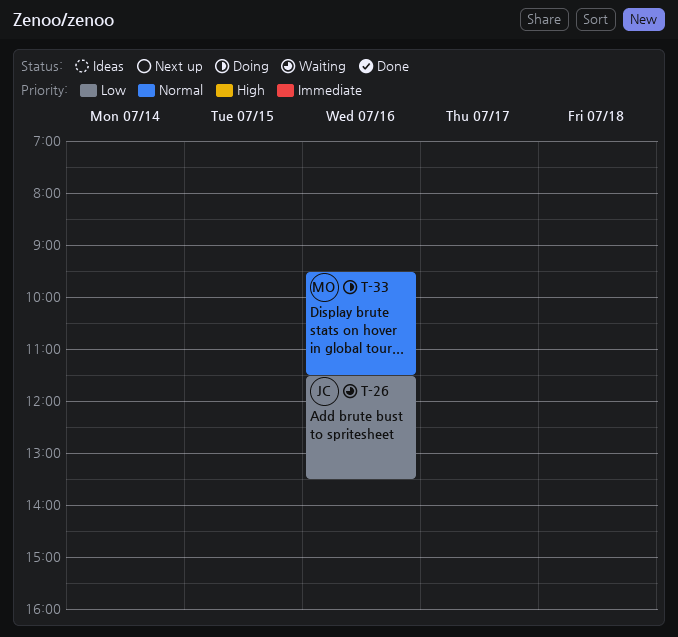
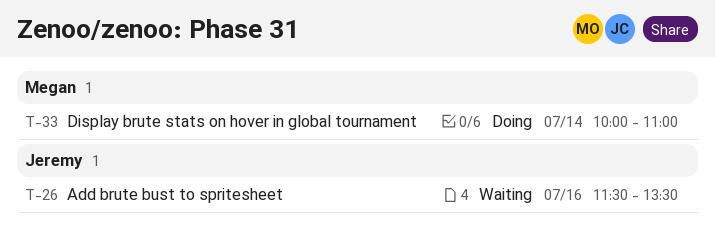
T-33, day: Jul 16 -> Jul 14
T-33, begins: 09:30 -> 10:00
T-33, ends: 11:30 -> 11:00

